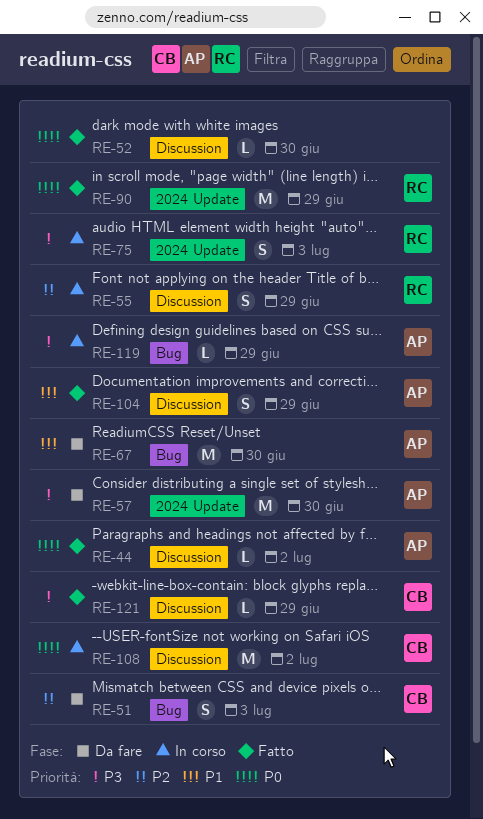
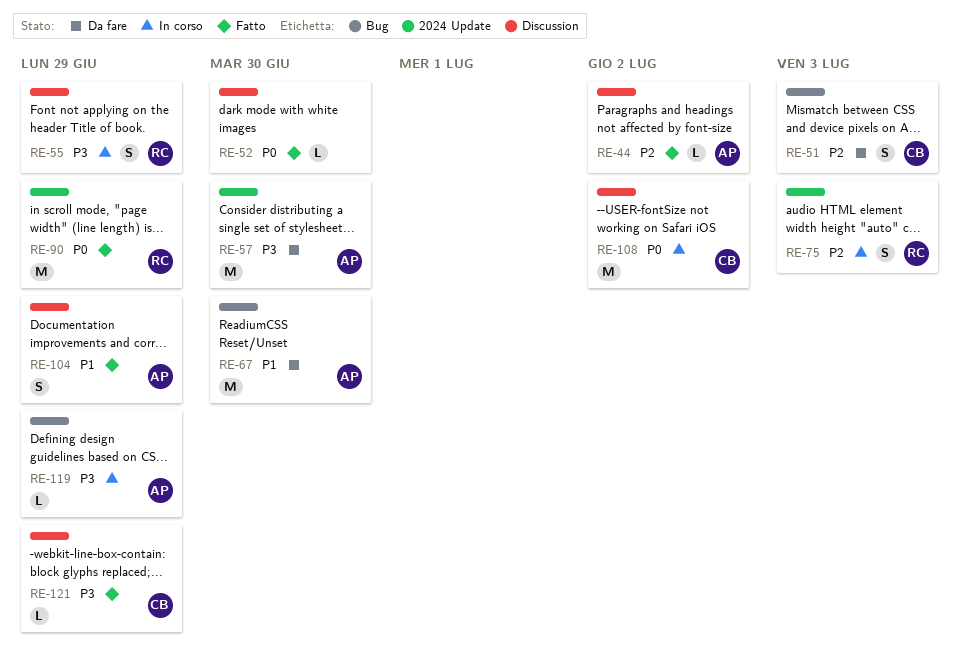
RE-44, priority: P0 -> P2
RE-55, priority: P2 -> P3
RE-75, priority: P3 -> P2

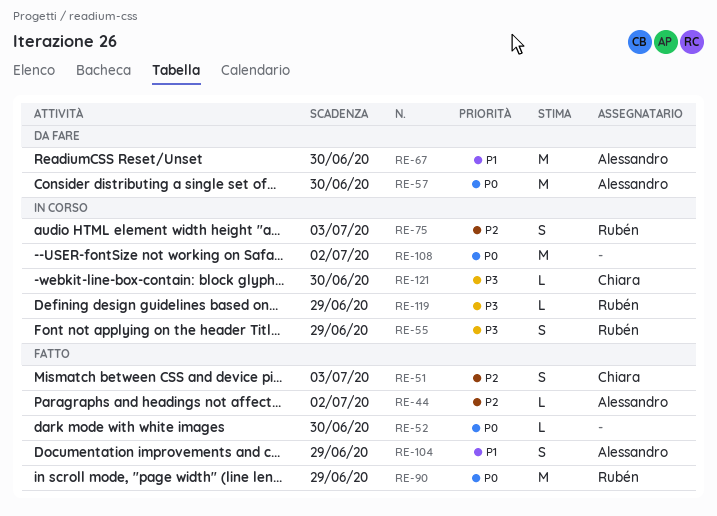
RE-51, status: Da fare -> Fatto
RE-57, priority: P3 -> P0
RE-108, owner: Chiara -> none
RE-119, owner: Alessandro -> Rubén
RE-121, status: Fatto -> In corso
RE-121, due: Jun 29 -> Jun 30

